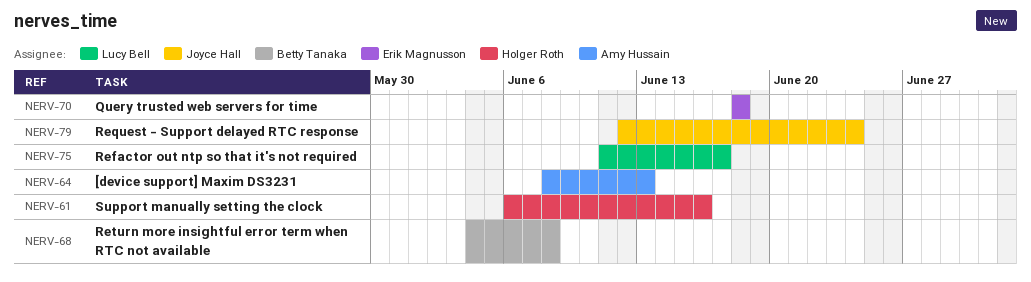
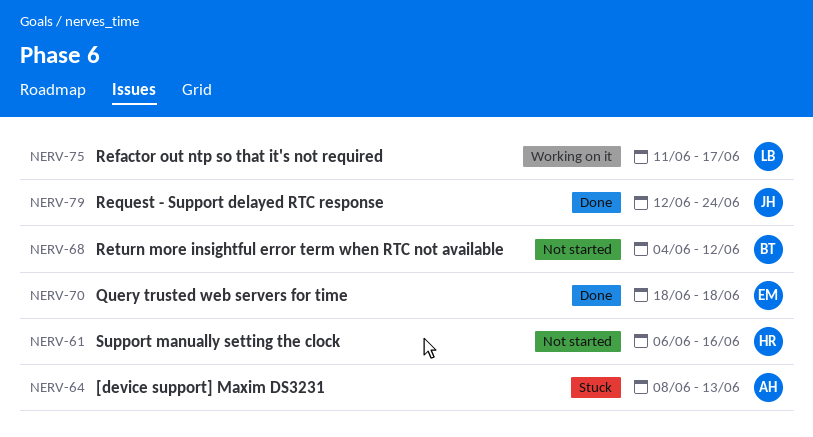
NERV-68, due: Jun 8 -> Jun 12

